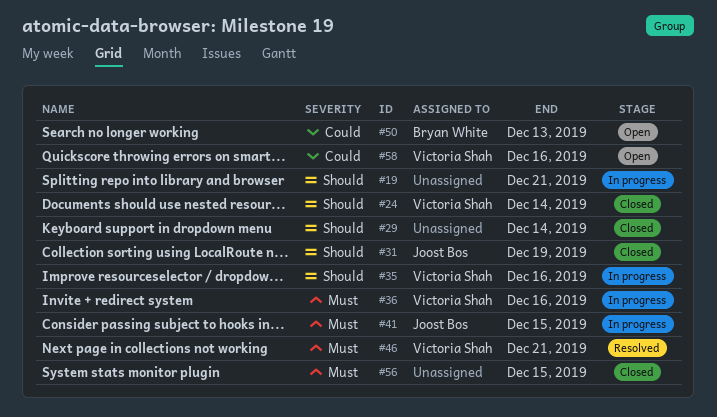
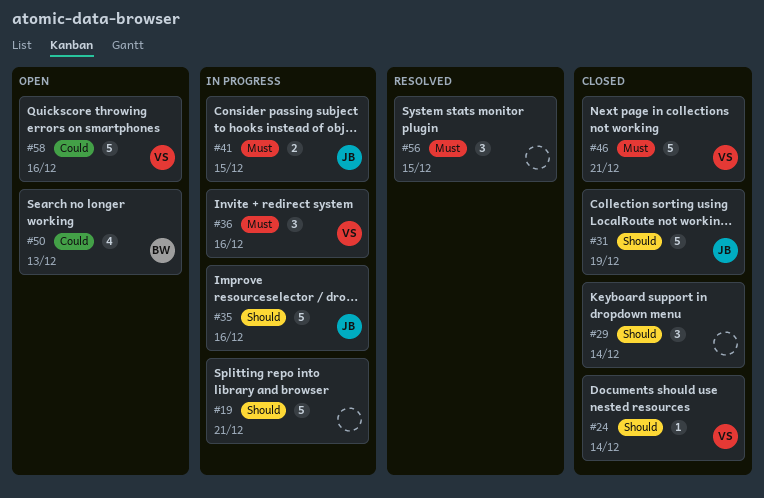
#35, owner: Victoria Shah -> Joost Bos
#46, status: Resolved -> Closed
#56, status: Closed -> Resolved

